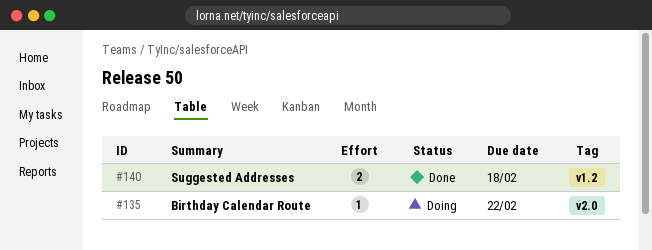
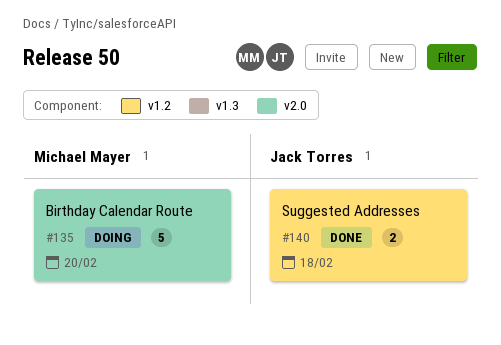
#135, estimate: 1 -> 5
#135, due: Feb 22 -> Feb 20

